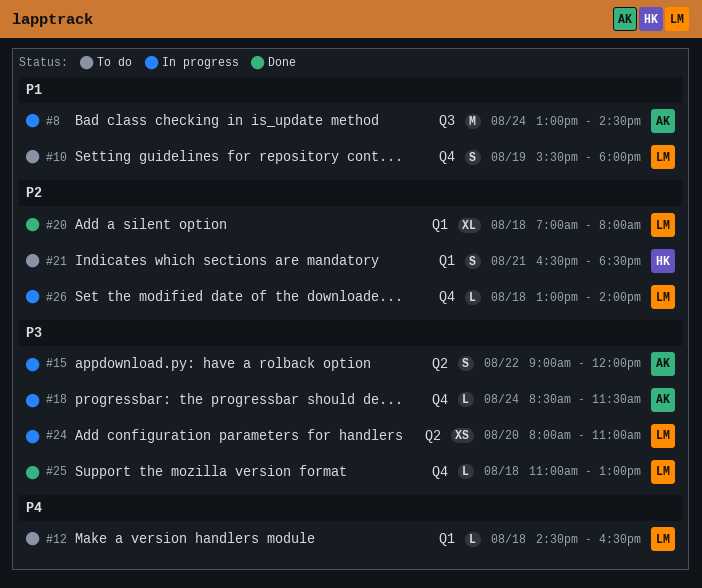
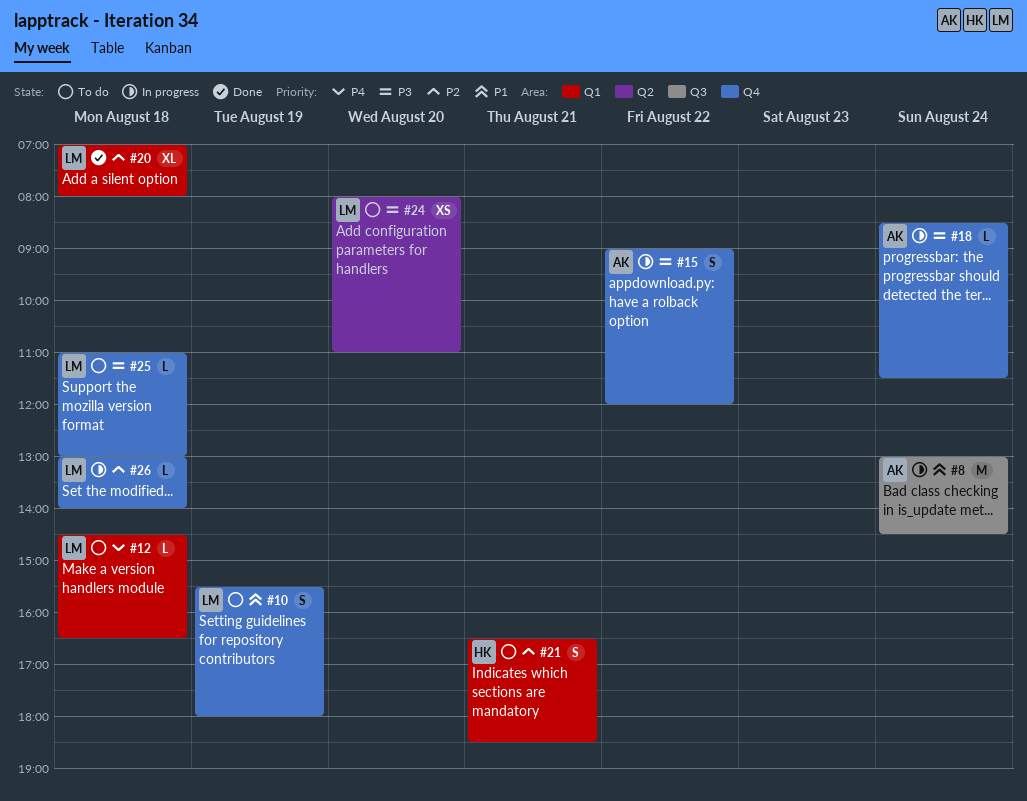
#15, label: Q2 -> Q4
#24, status: In progress -> To do
#25, status: Done -> To do

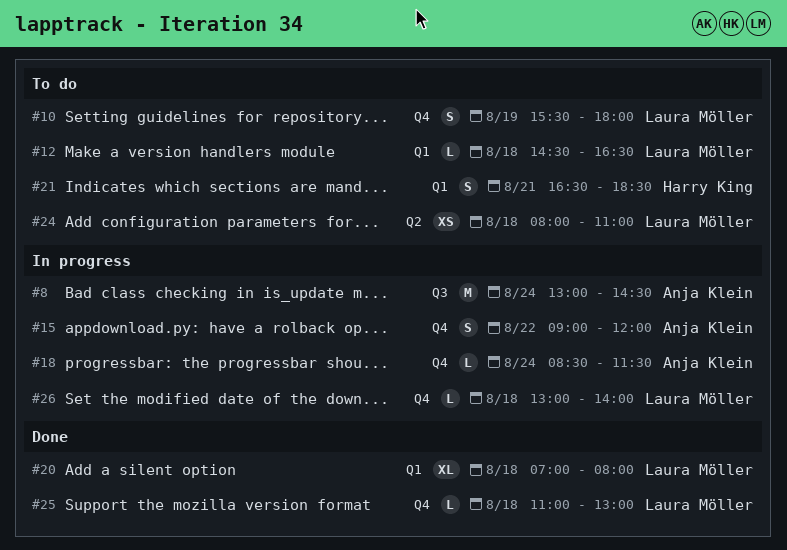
#24, day: Aug 20 -> Aug 18
#25, status: To do -> Done

